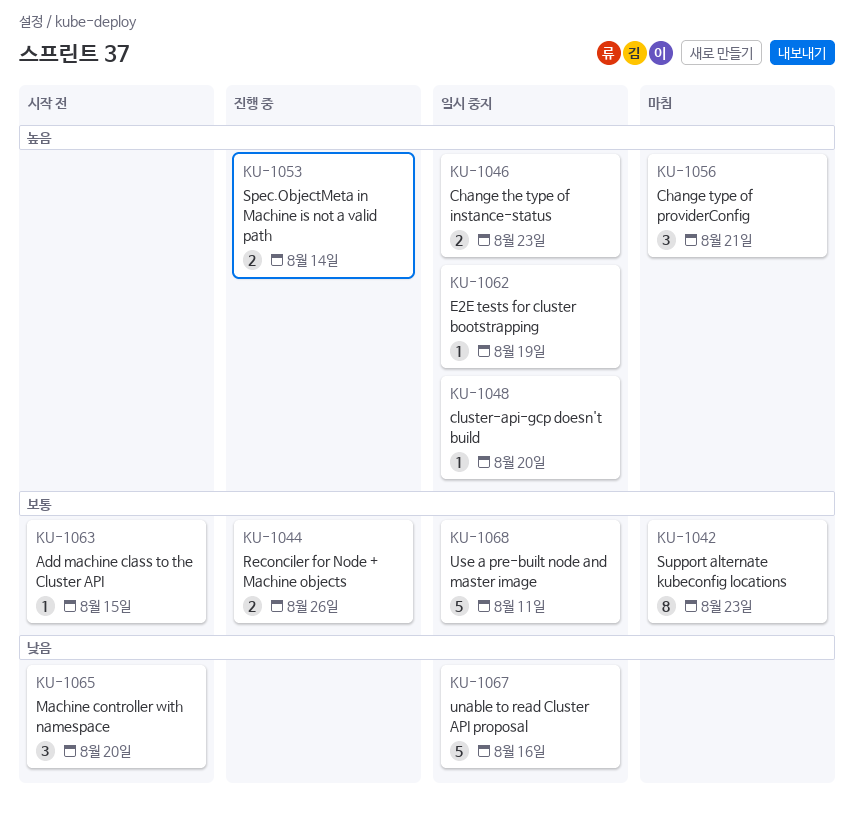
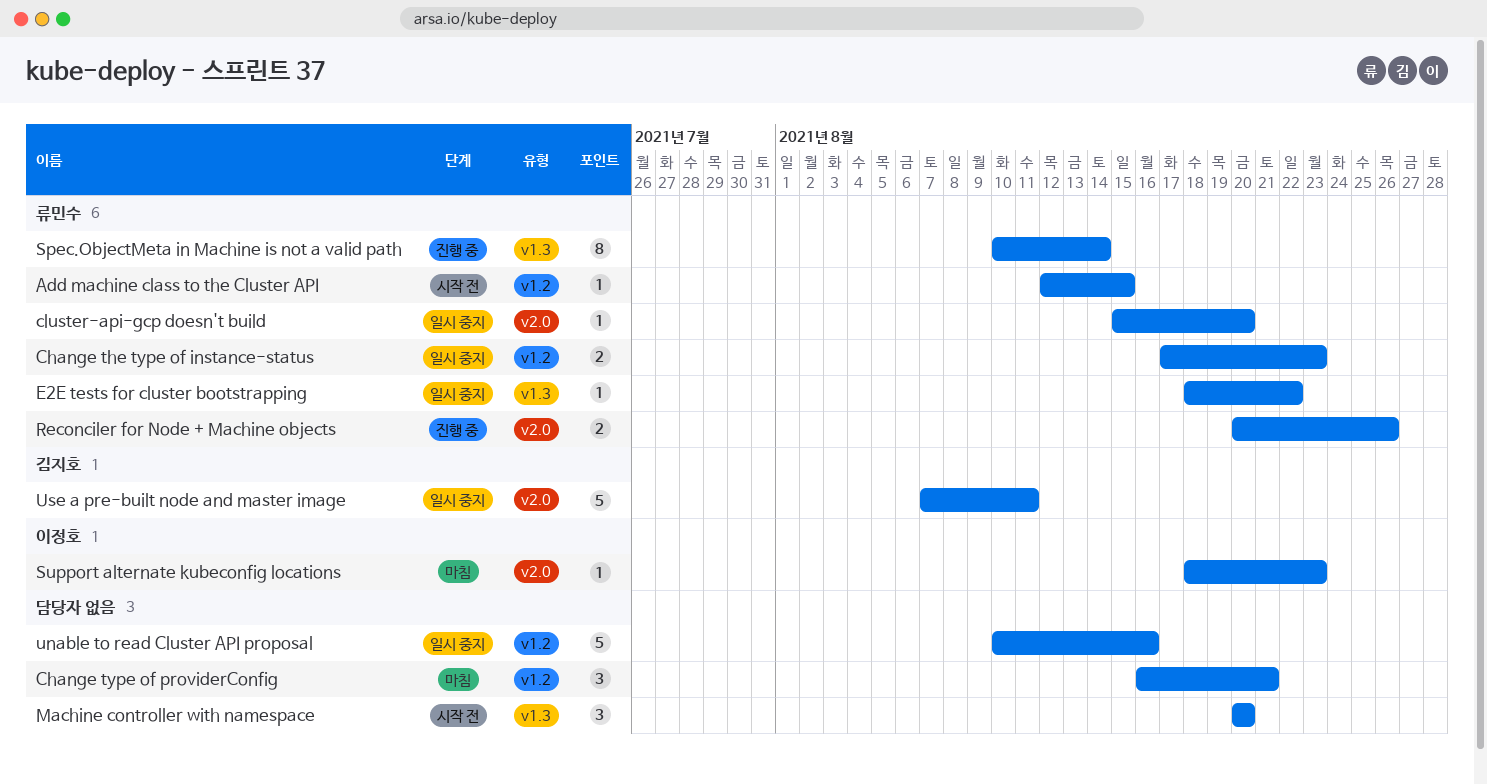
E2E tests for cluster bootstrapping, due: Aug 19 -> Aug 22
Spec.ObjectMeta in Machine is not a valid path, estimate: 2 -> 8
Support alternate kubeconfig locations, estimate: 8 -> 1

